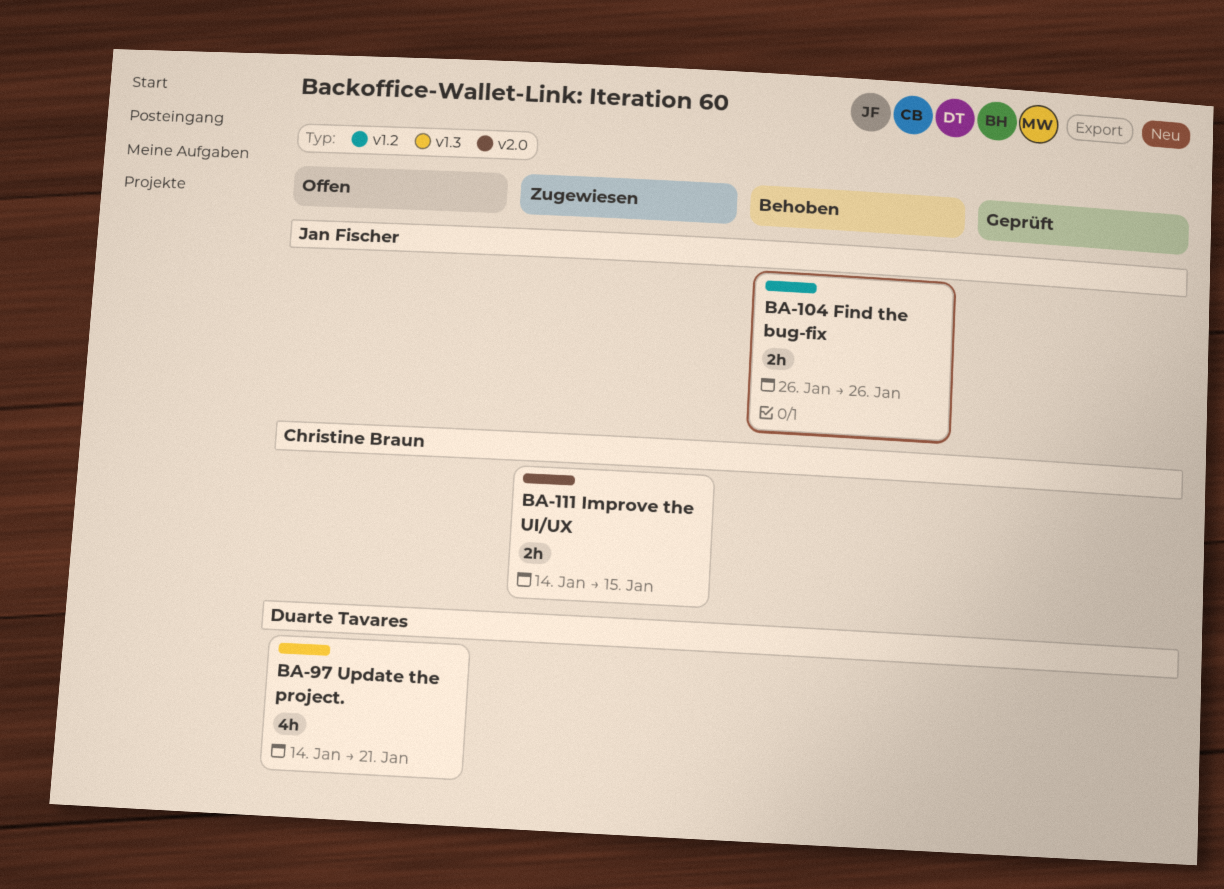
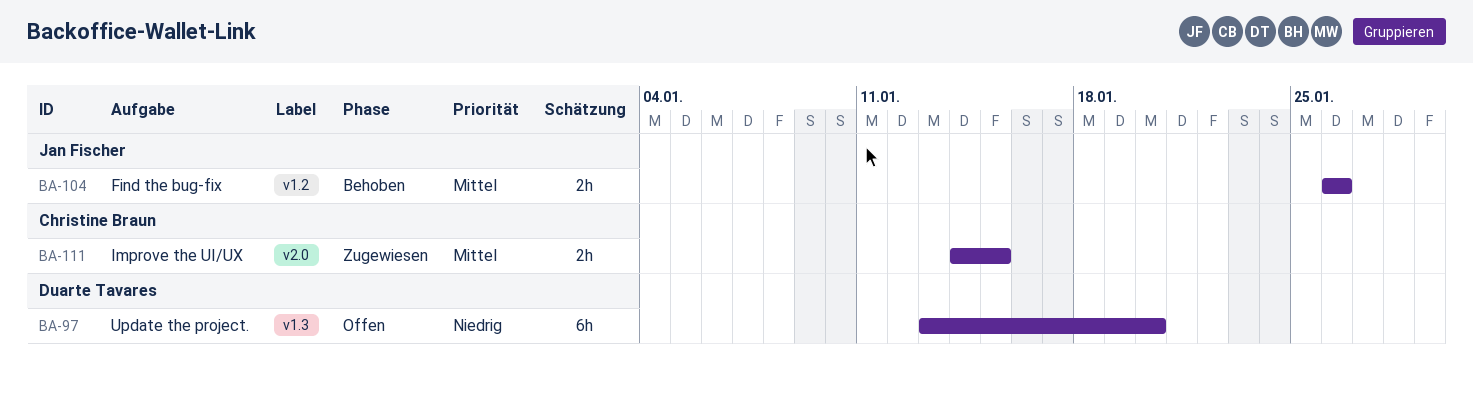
BA-97, estimate: 4h -> 6h
BA-97, start: Jan 14 -> Jan 13
BA-97, due: Jan 21 -> Jan 20

